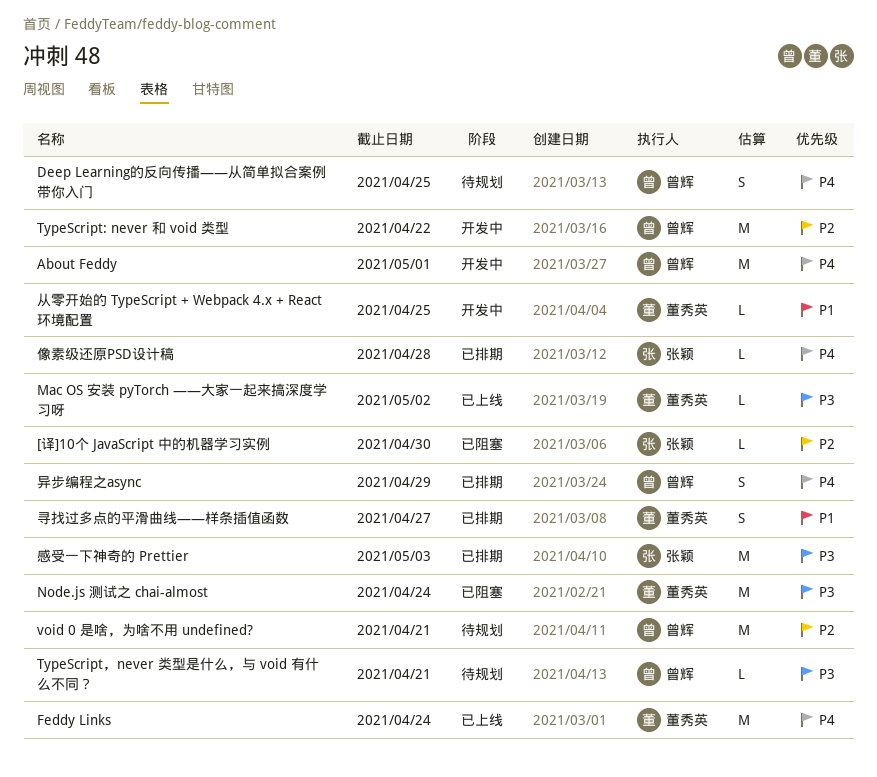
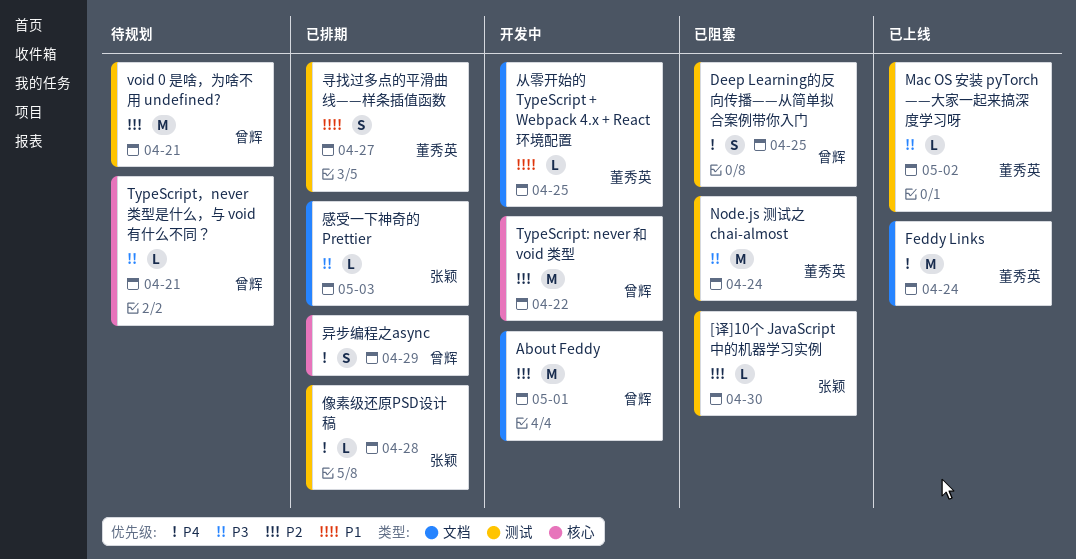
About Feddy, priority: P4 -> P2
Deep Learning的反向传播——从简单拟合案例带你入门, status: 待规划 -> 已阻塞
感受一下神奇的 Prettier, estimate: M -> L

